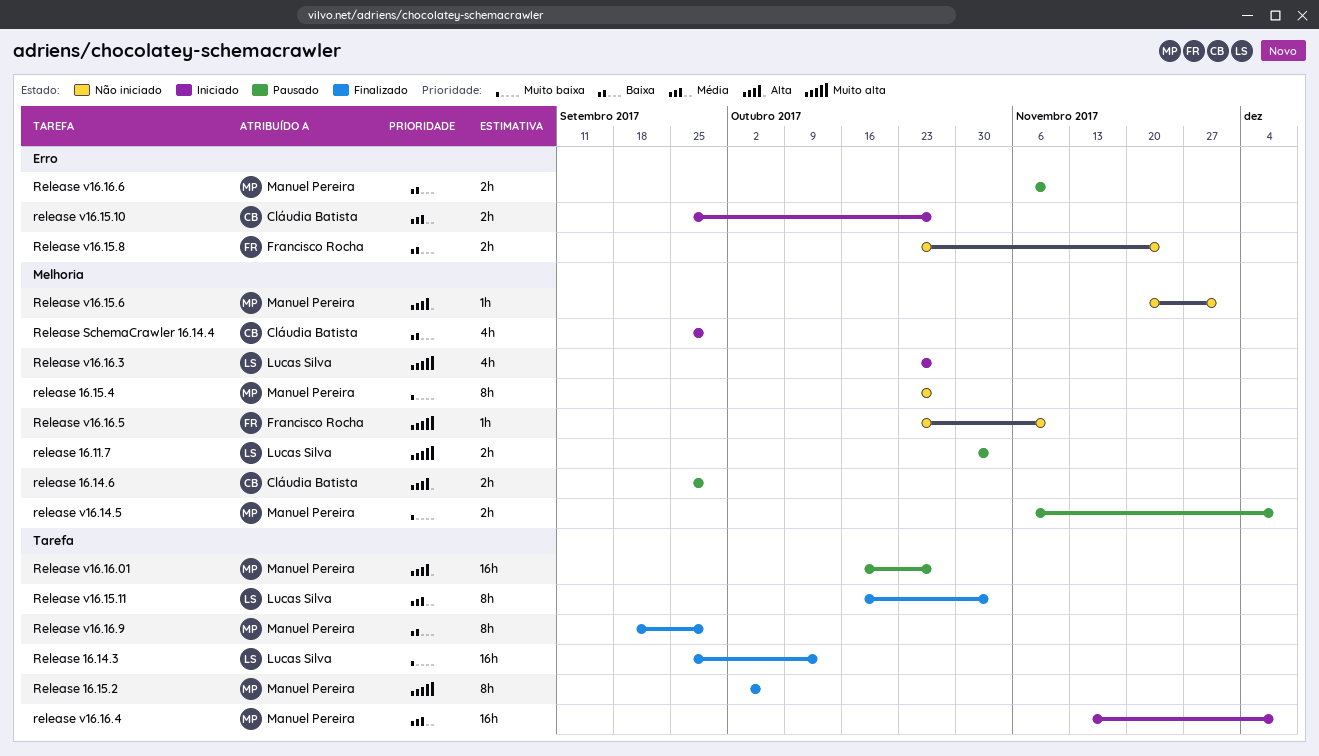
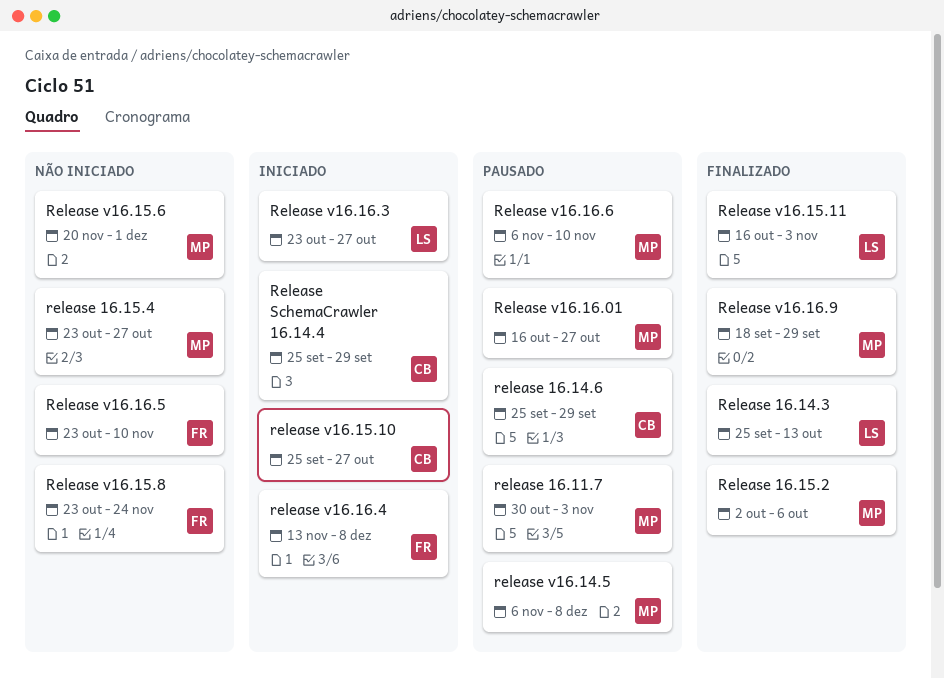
release 16.11.7, owner: Lucas Silva -> Manuel Pereira
release v16.16.4, owner: Manuel Pereira -> Francisco Rocha

